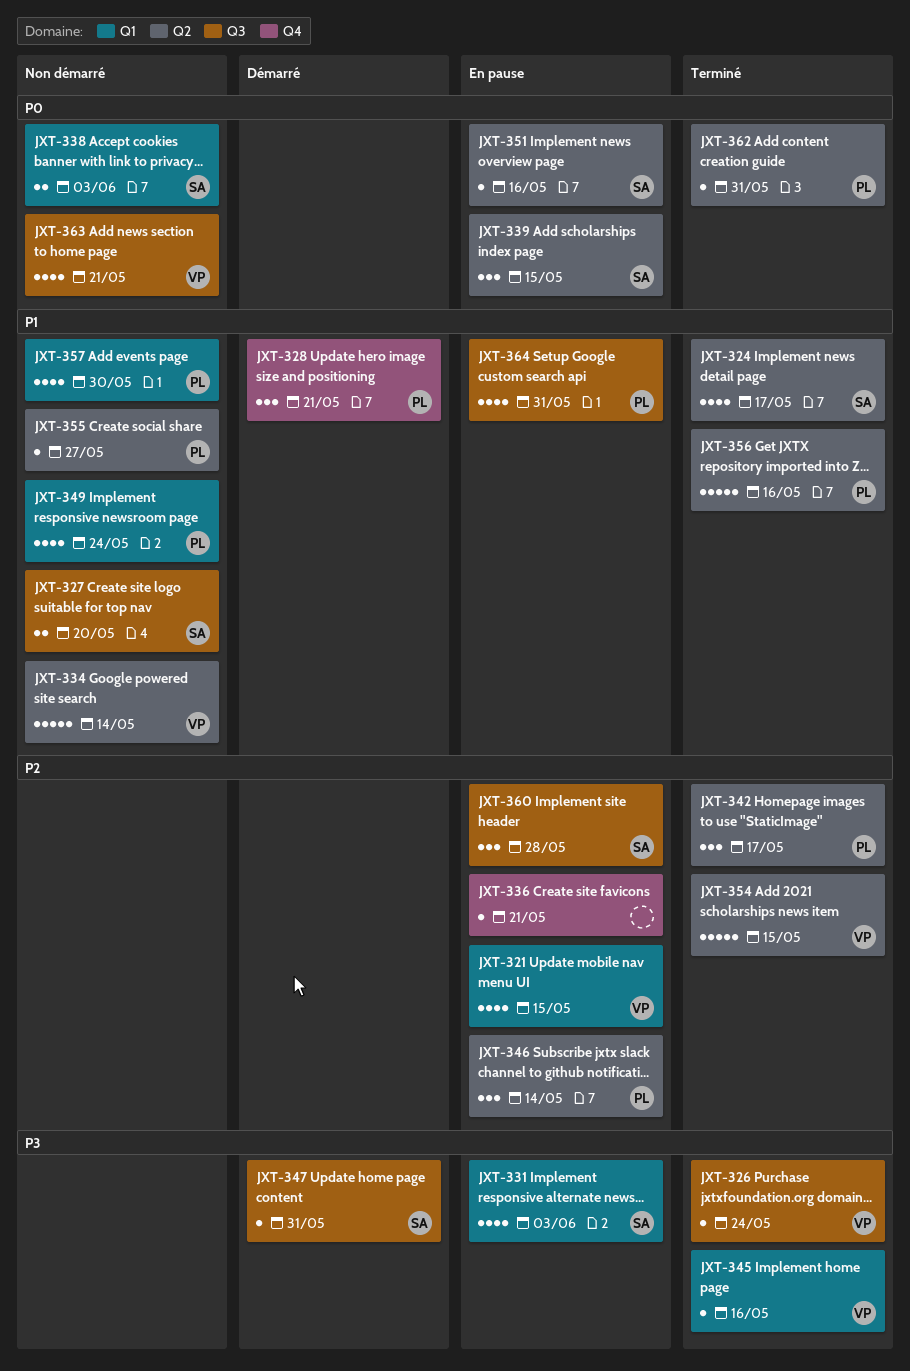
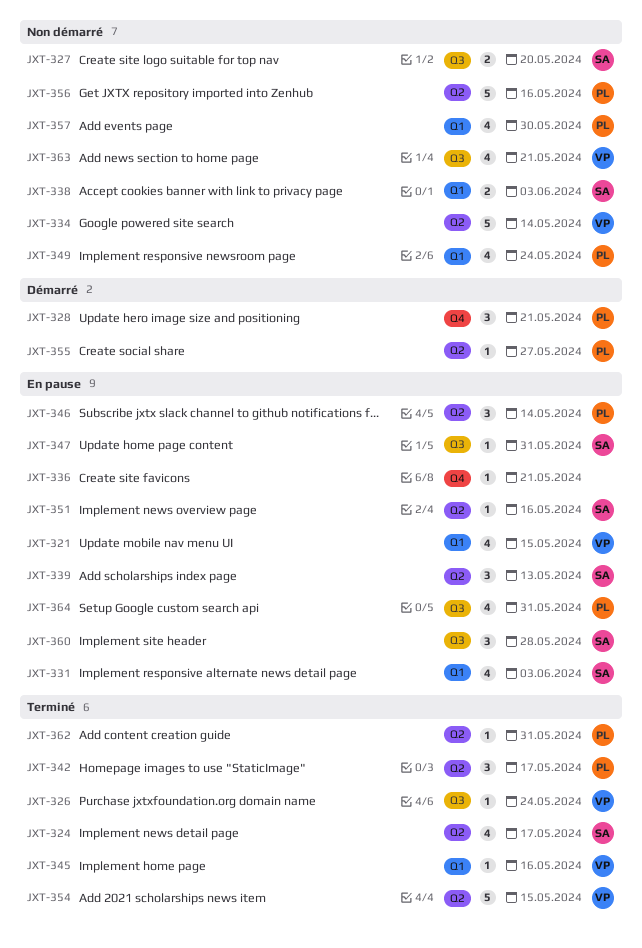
JXT-339, due: May 15 -> May 13
JXT-347, status: Démarré -> En pause
JXT-355, status: Non démarré -> Démarré
JXT-356, status: Terminé -> Non démarré

